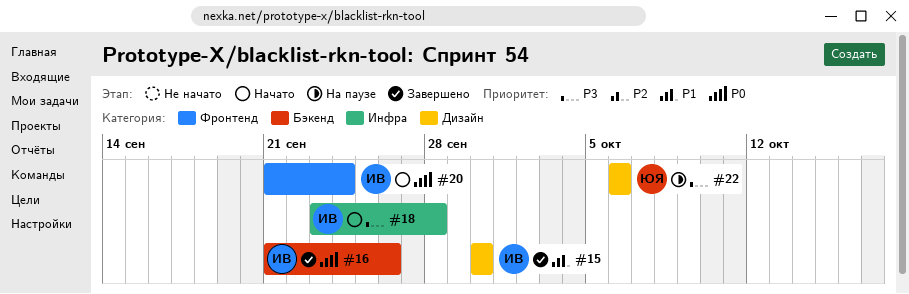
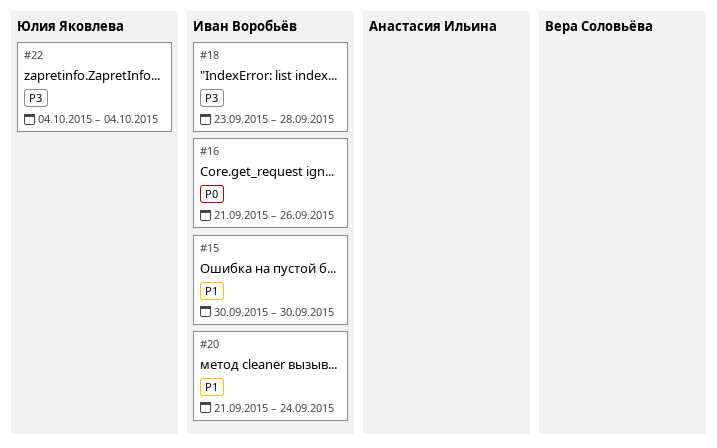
#20, priority: P0 -> P1
#22, start: Oct 6 -> Oct 4
#22, due: Oct 6 -> Oct 4

